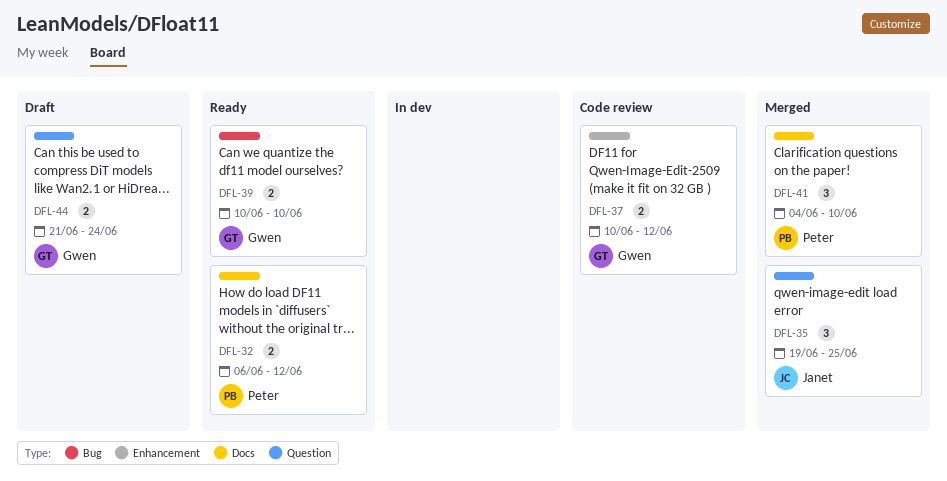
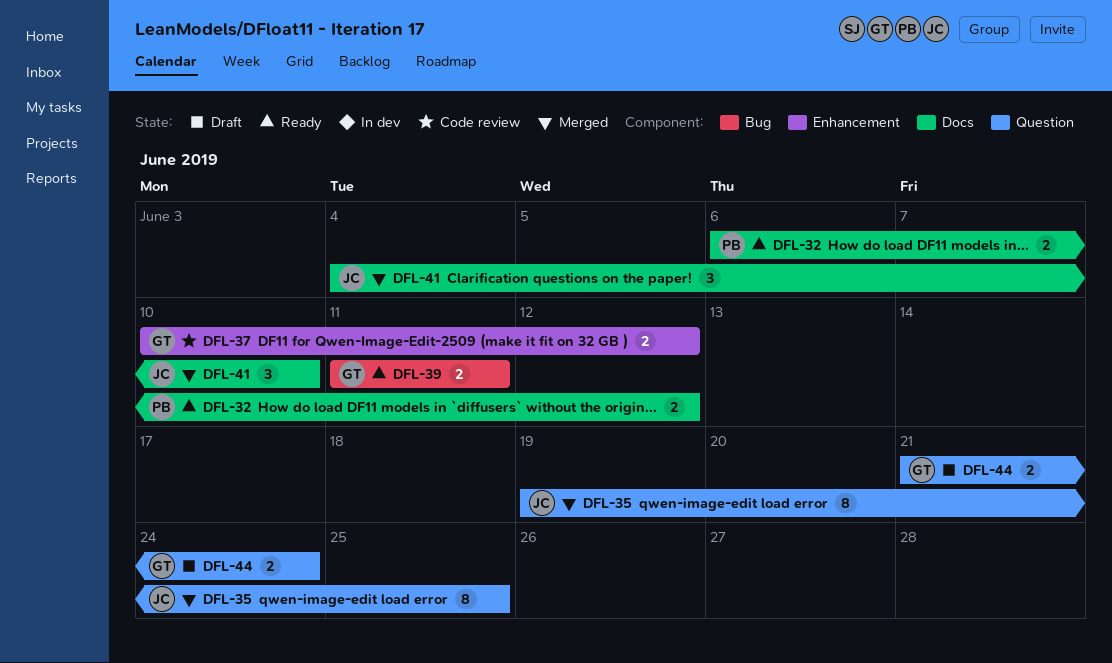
DFL-35, estimate: 3 -> 8
DFL-39, start: Jun 10 -> Jun 11
DFL-39, due: Jun 10 -> Jun 11
DFL-41, owner: Peter -> Janet

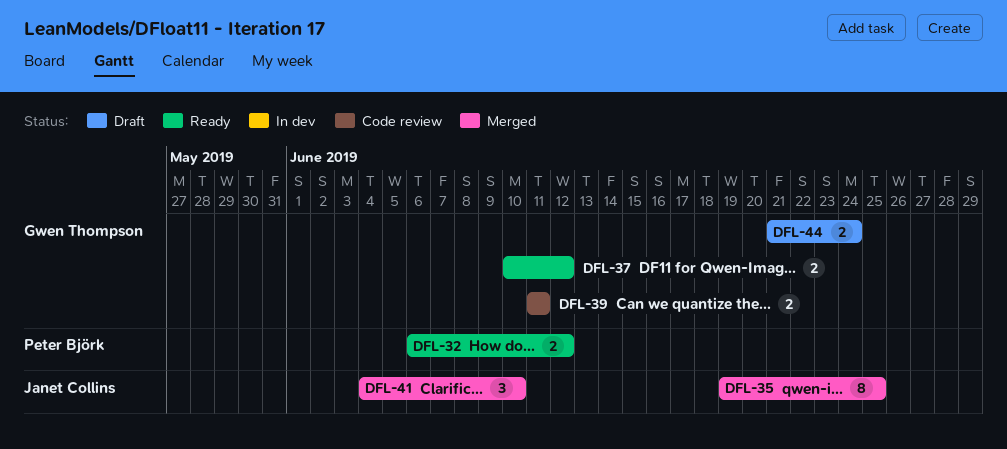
DFL-37, status: Code review -> Ready
DFL-39, status: Ready -> Code review

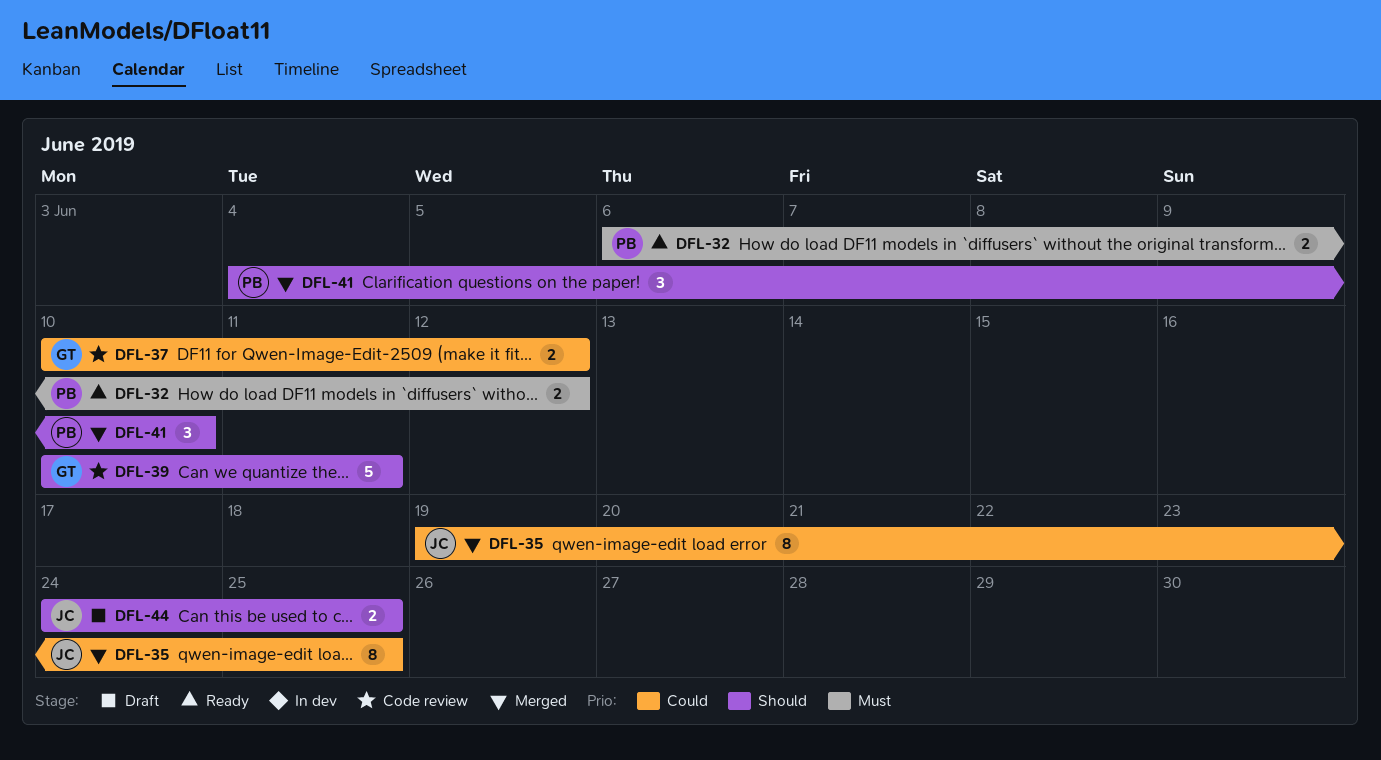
DFL-37, status: Ready -> Code review
DFL-39, estimate: 2 -> 5
DFL-39, start: Jun 11 -> Jun 10
DFL-41, owner: Janet Collins -> Peter Björk
DFL-44, owner: Gwen Thompson -> Janet Collins
DFL-44, start: Jun 21 -> Jun 24
DFL-44, due: Jun 24 -> Jun 25

